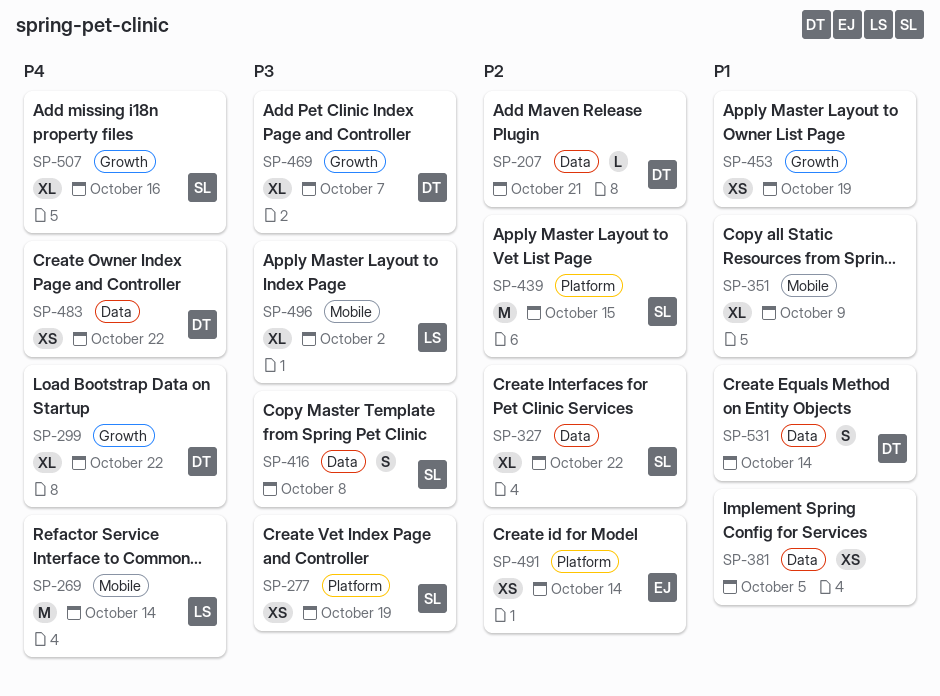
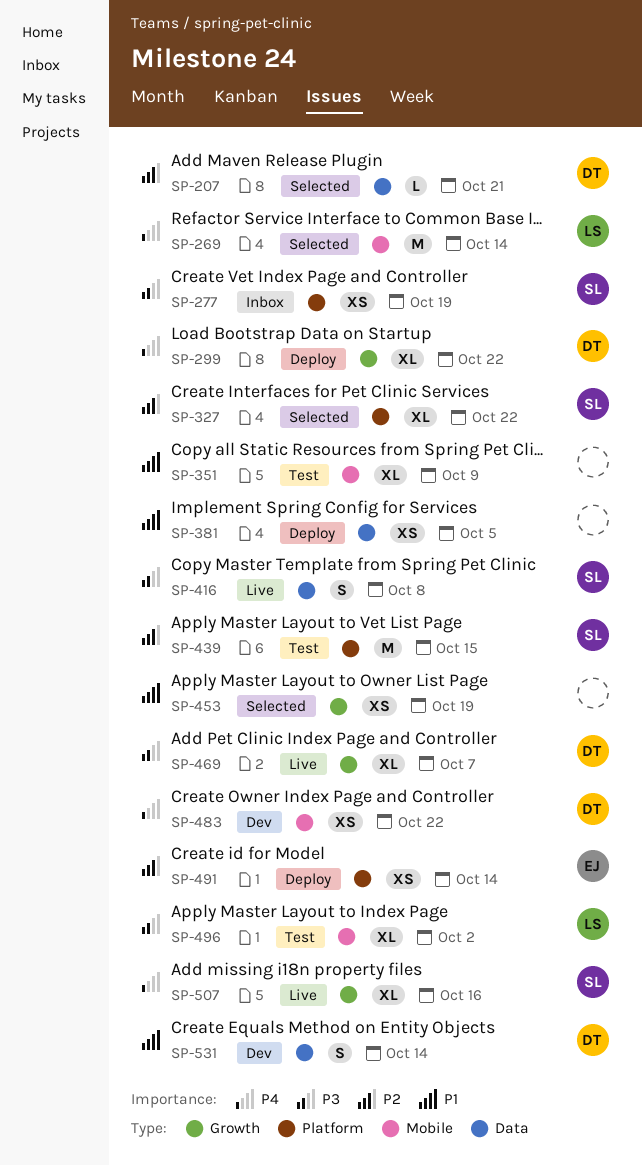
SP-327, label: Data -> Platform
SP-483, label: Data -> Mobile

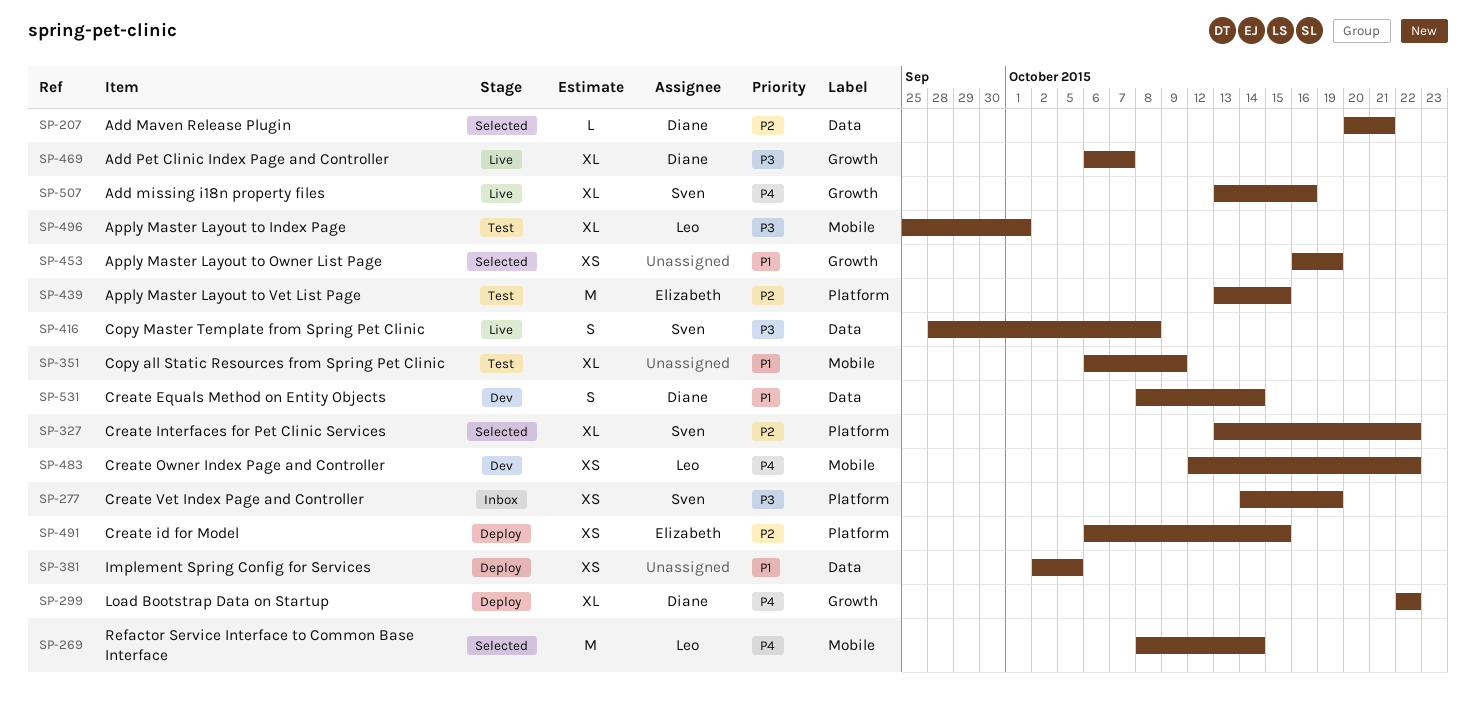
SP-439, owner: Sven -> Elizabeth
SP-483, owner: Diane -> Leo
SP-491, due: Oct 14 -> Oct 15
SP-496, due: Oct 2 -> Oct 1

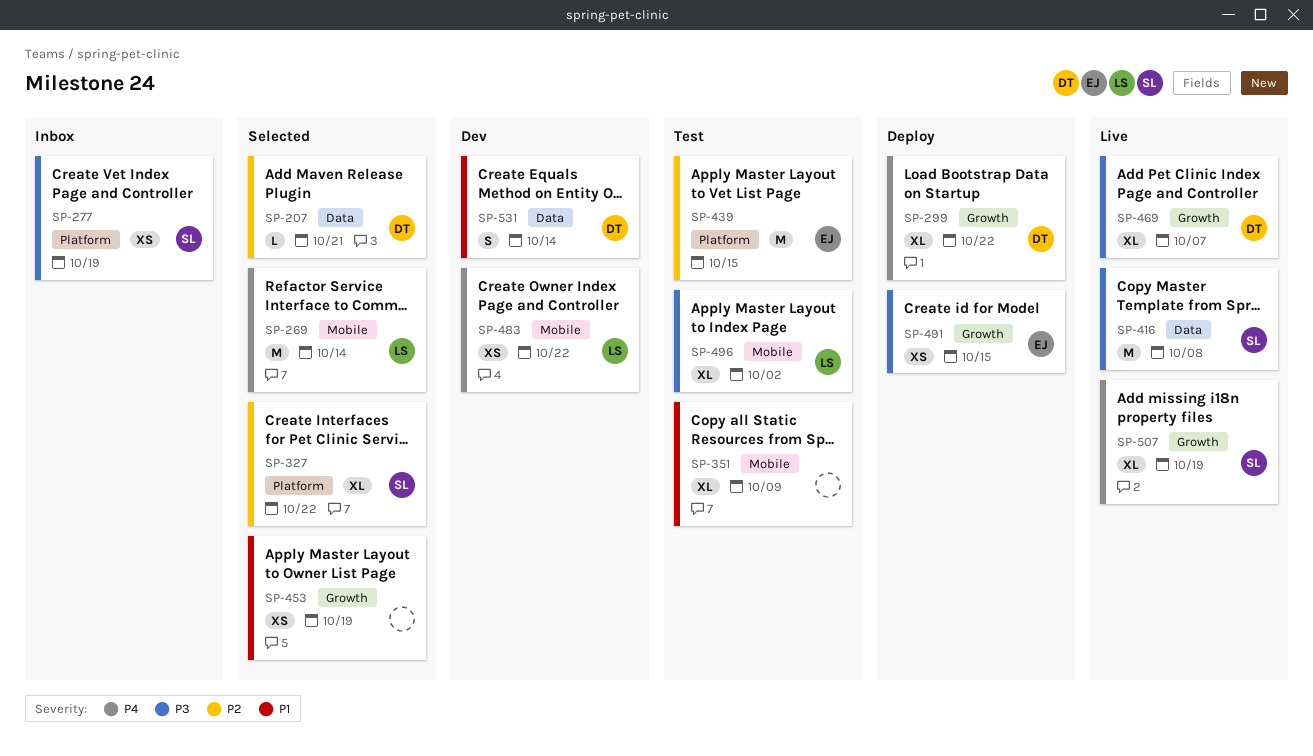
SP-381: present -> none
SP-416, estimate: S -> M
SP-491, priority: P2 -> P3
SP-491, label: Platform -> Growth
SP-496, due: Oct 1 -> Oct 2
SP-507, due: Oct 16 -> Oct 19

